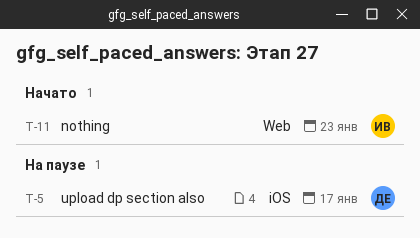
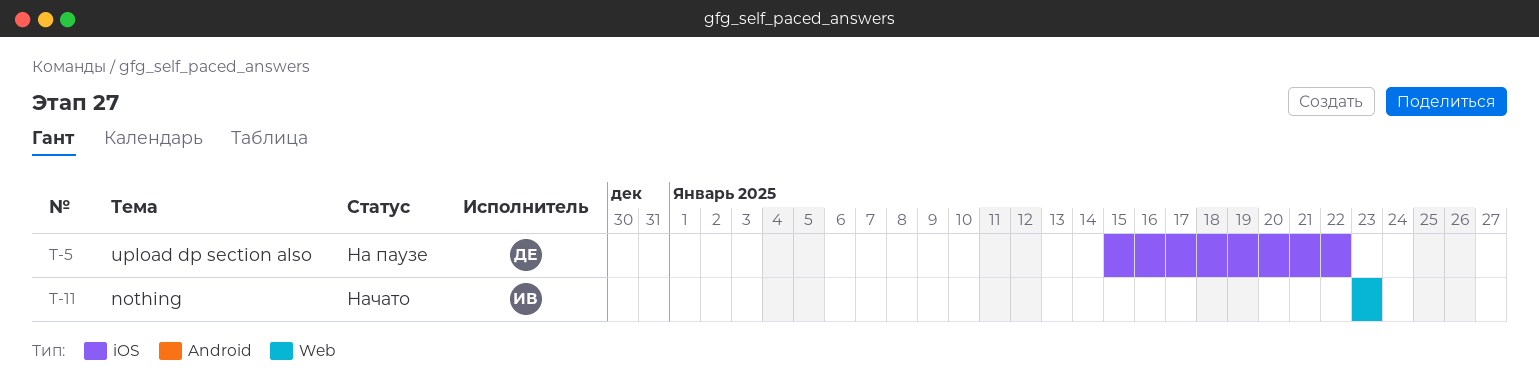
T-5, due: Jan 17 -> Jan 22

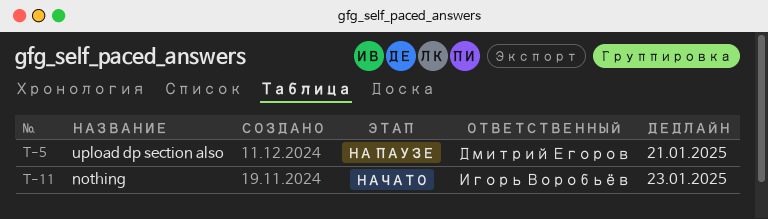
T-5, due: Jan 22 -> Jan 21

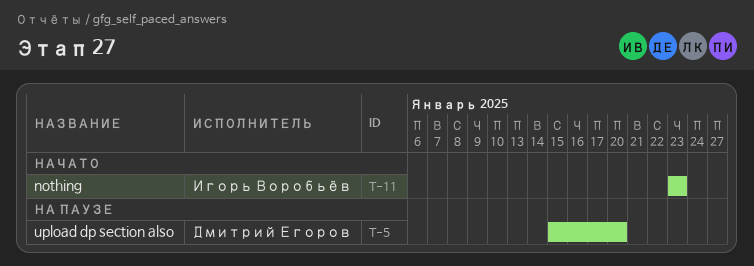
T-5, due: Jan 21 -> Jan 20

